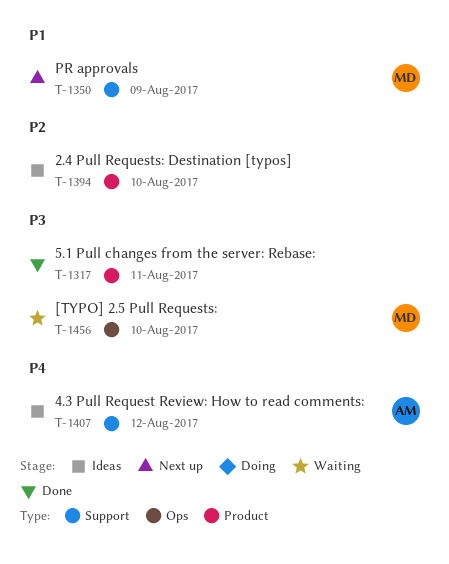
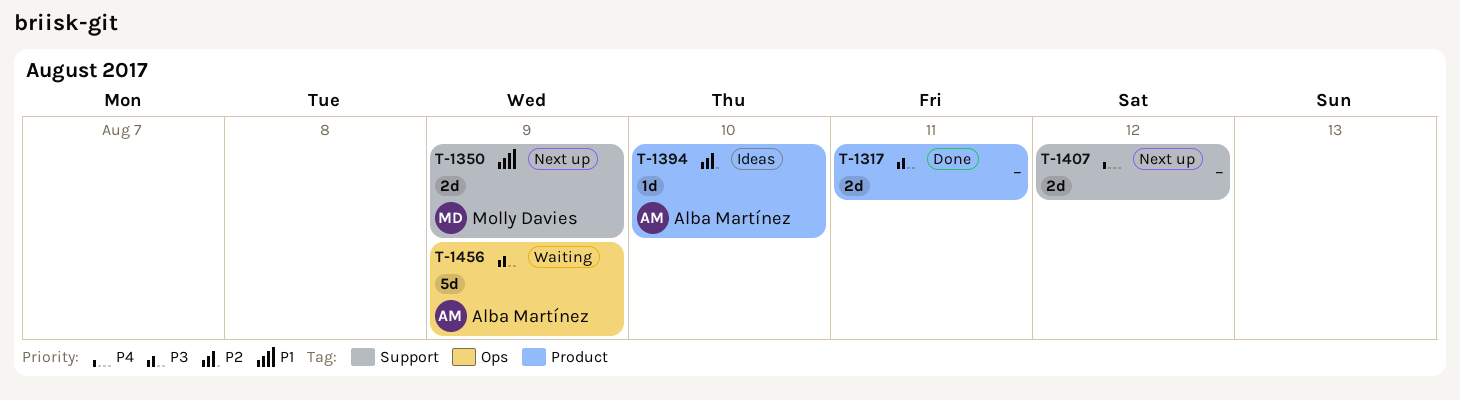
T-1394, owner: none -> Alba Martínez
T-1407, status: Ideas -> Next up
T-1407, owner: Alba Martínez -> none
T-1456, owner: Molly Davies -> Alba Martínez
T-1456, due: Aug 10 -> Aug 9

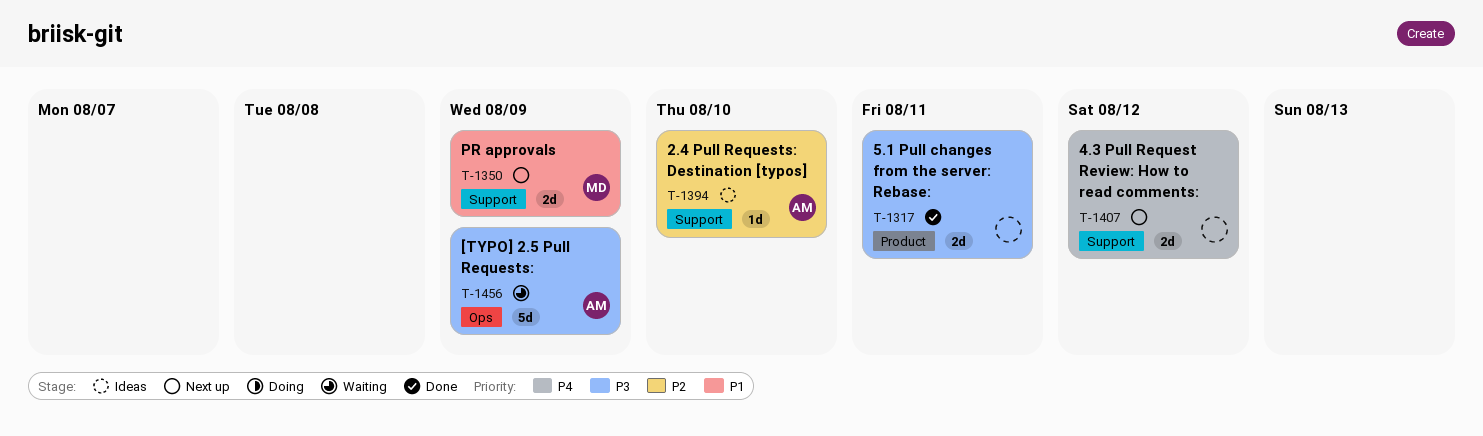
T-1394, label: Product -> Support

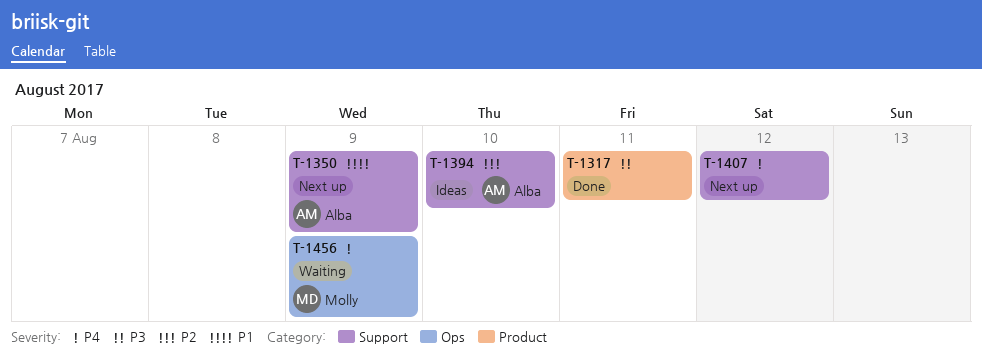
T-1350, owner: Molly -> Alba
T-1456, owner: Alba -> Molly
T-1456, priority: P3 -> P4

